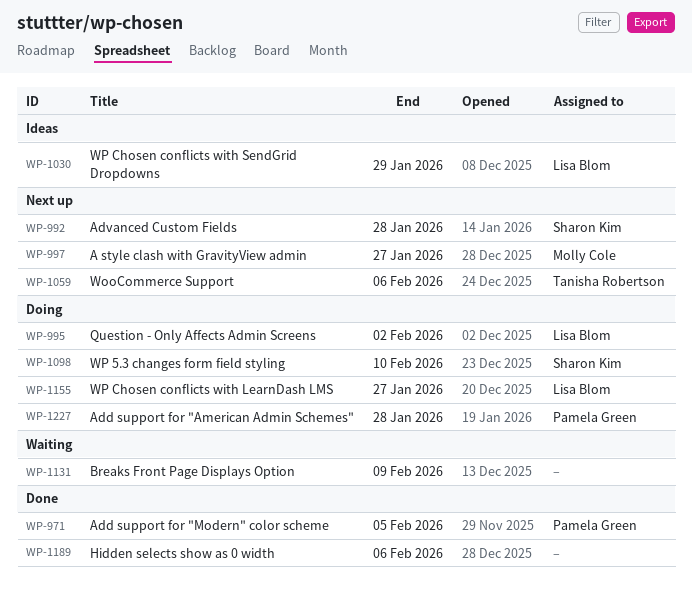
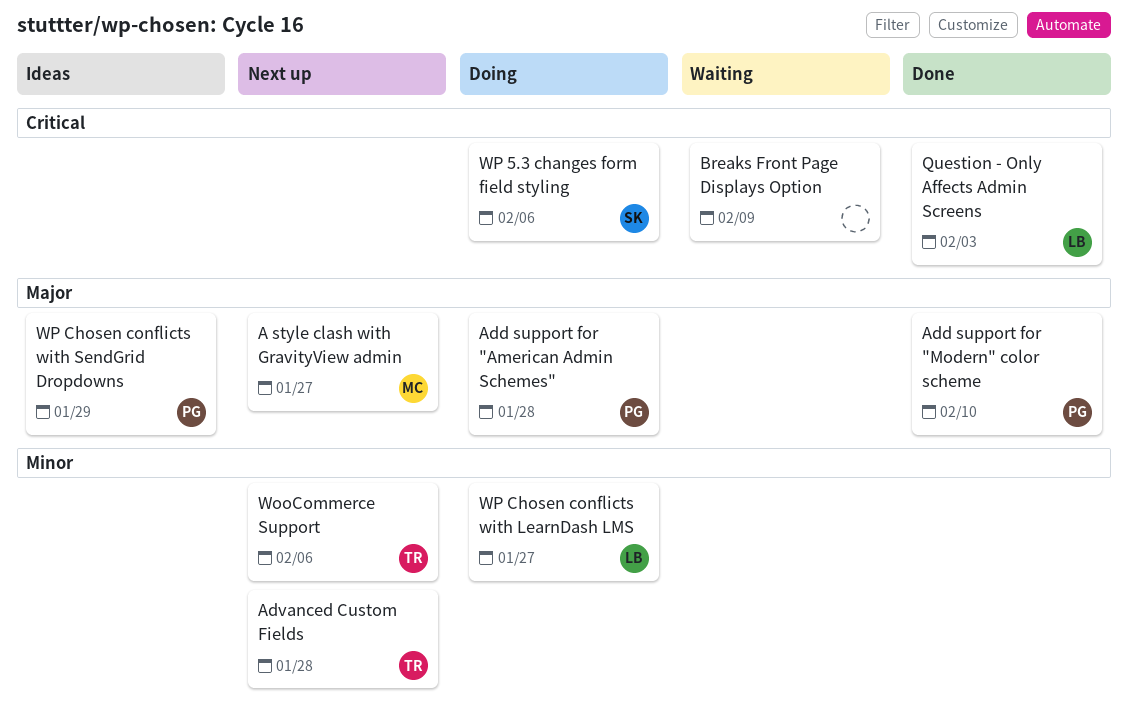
Add support for "Modern" color scheme, due: Feb 5 -> Feb 10
Advanced Custom Fields, owner: Sharon Kim -> Tanisha Robertson
Hidden selects show as 0 width: present -> none
Question - Only Affects Admin Screens, status: Doing -> Done
Question - Only Affects Admin Screens, due: Feb 2 -> Feb 3
WP 5.3 changes form field styling, due: Feb 10 -> Feb 6
WP Chosen conflicts with SendGrid Dropdowns, owner: Lisa Blom -> Pamela Green

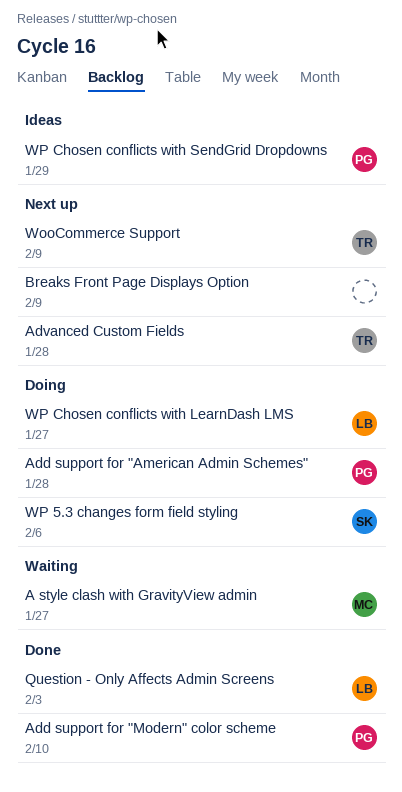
A style clash with GravityView admin, status: Next up -> Waiting
Breaks Front Page Displays Option, status: Waiting -> Next up
WooCommerce Support, due: Feb 6 -> Feb 9

